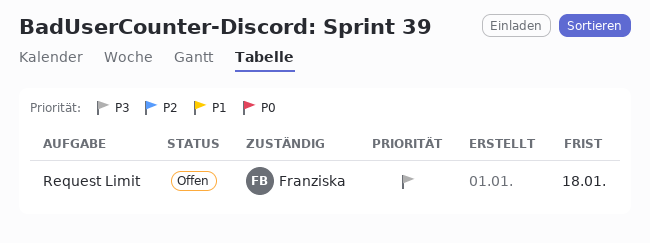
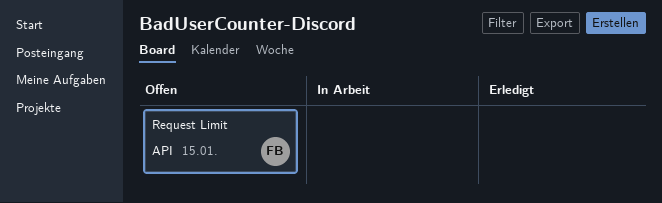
Request Limit, due: Jan 18 -> Jan 15

